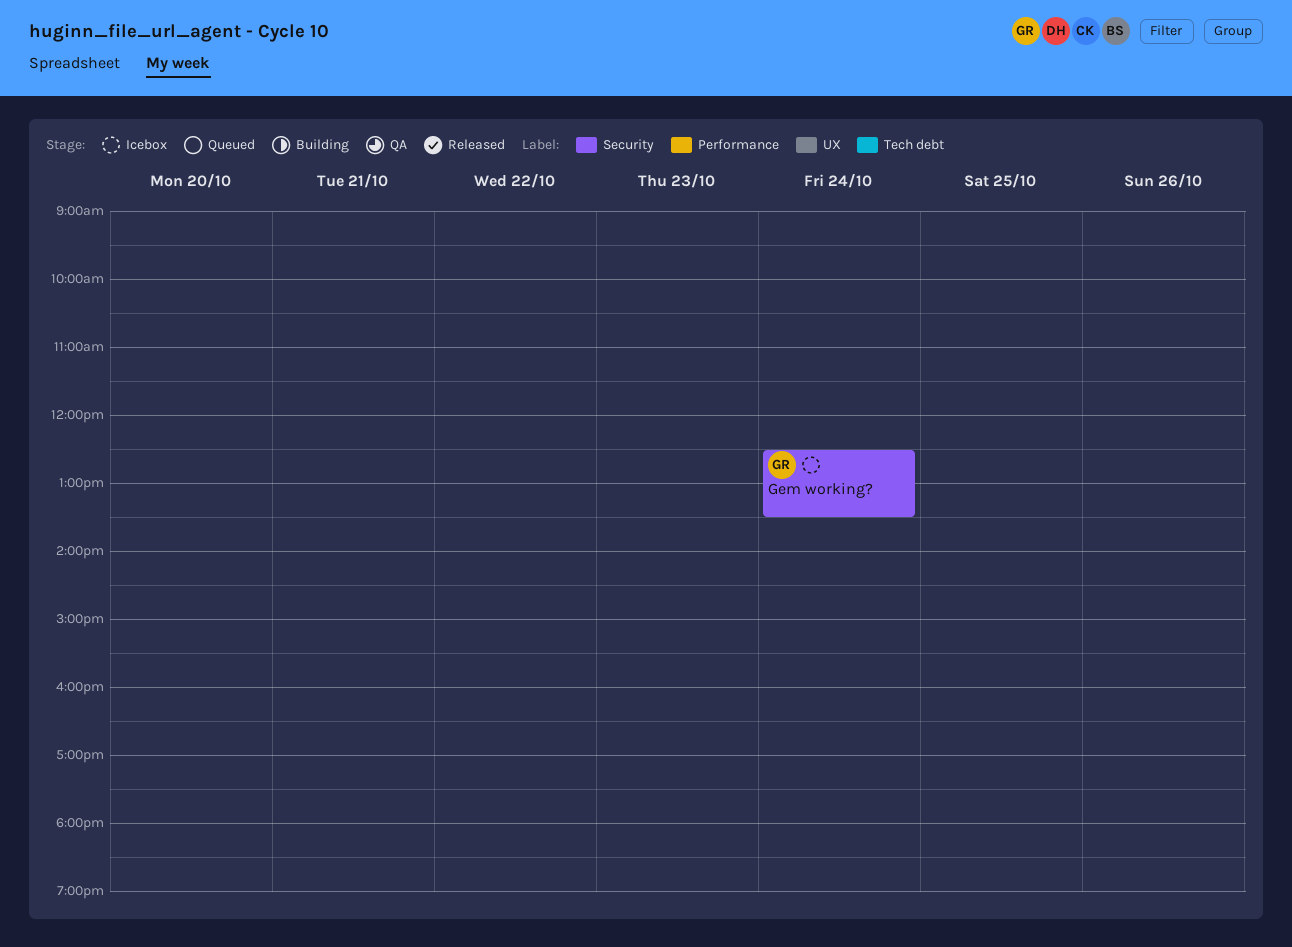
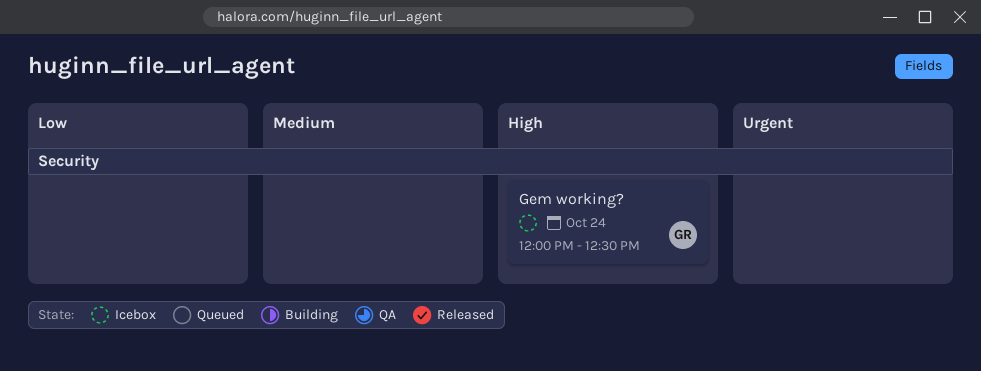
Gem working?, begins: 12:30 -> 12:00
Gem working?, ends: 13:30 -> 12:30

